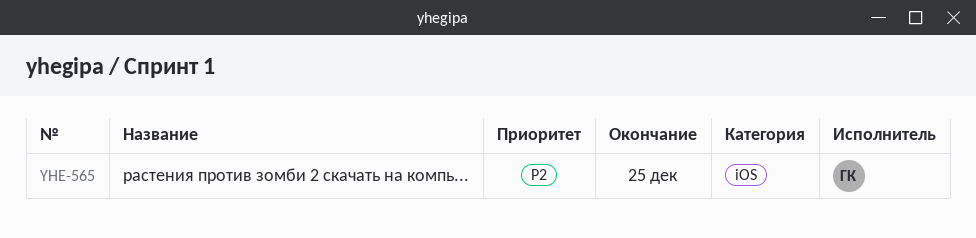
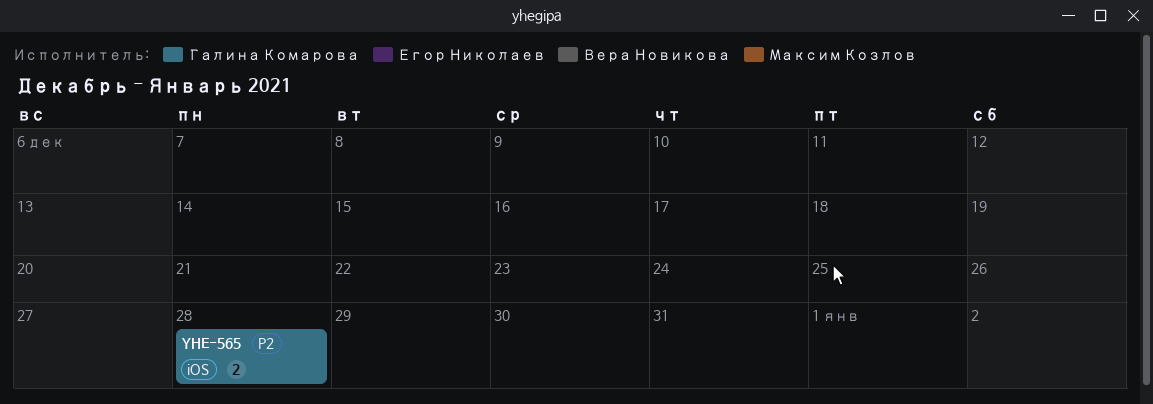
YHE-565, due: Dec 25 -> Dec 28

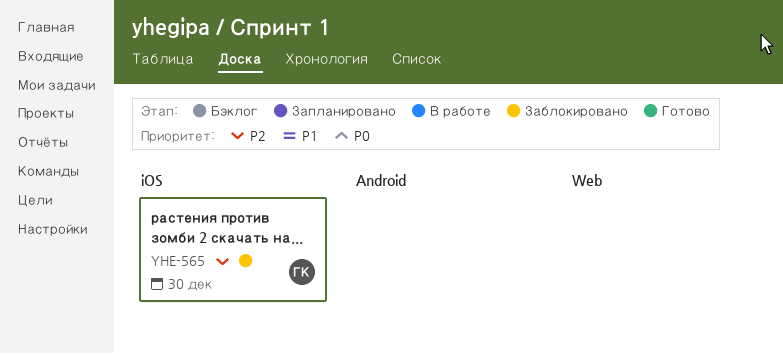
YHE-565, due: Dec 28 -> Dec 30

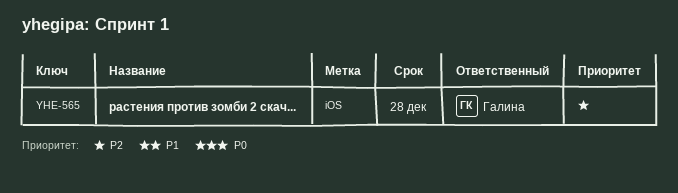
YHE-565, due: Dec 30 -> Dec 28

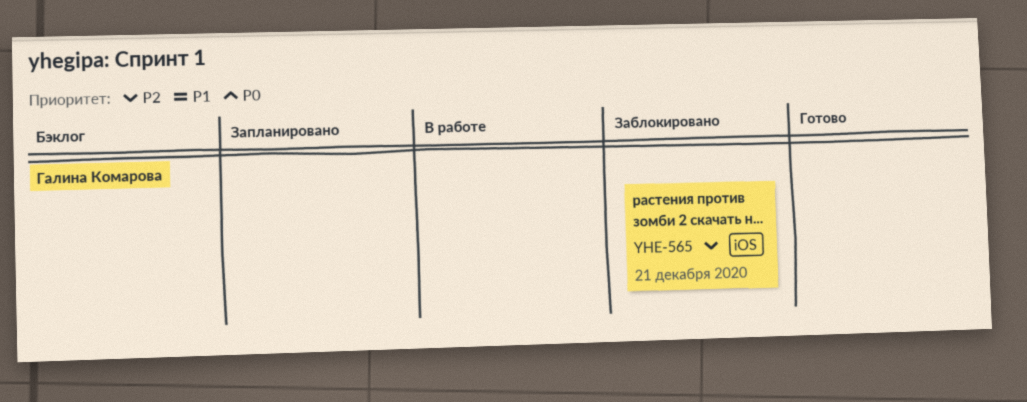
YHE-565, due: Dec 28 -> Dec 21

